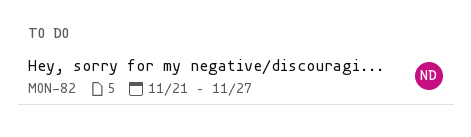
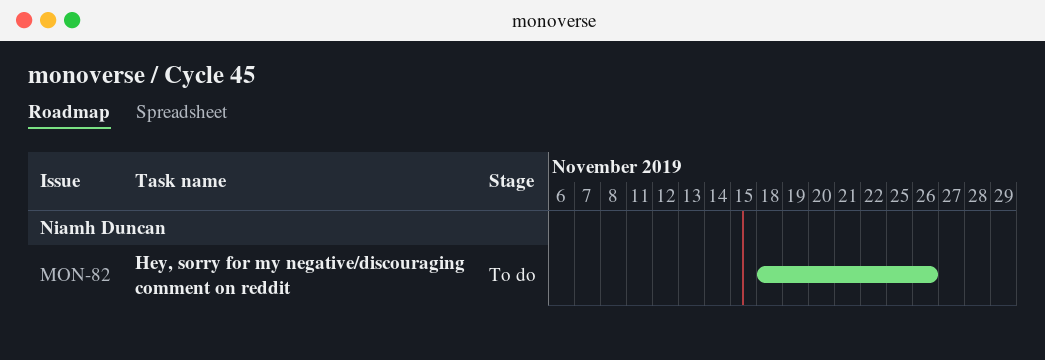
MON-82, start: Nov 21 -> Nov 18
MON-82, due: Nov 27 -> Nov 26

